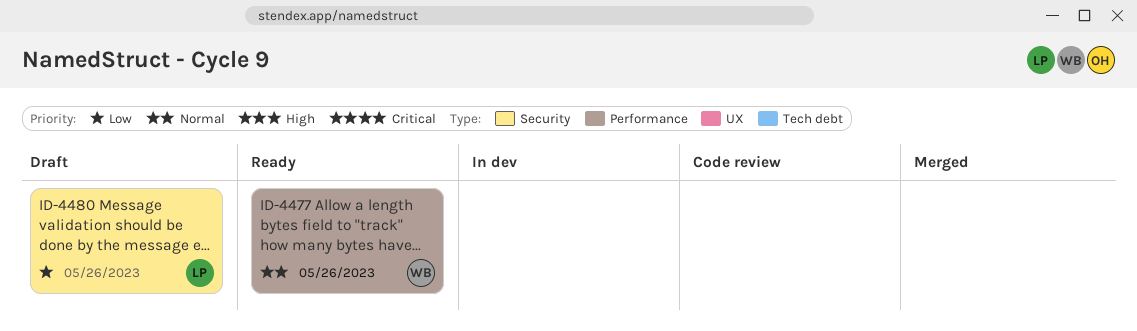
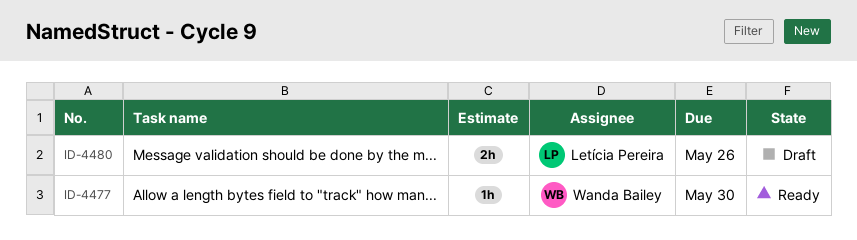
ID-4477, due: May 26 -> May 30

